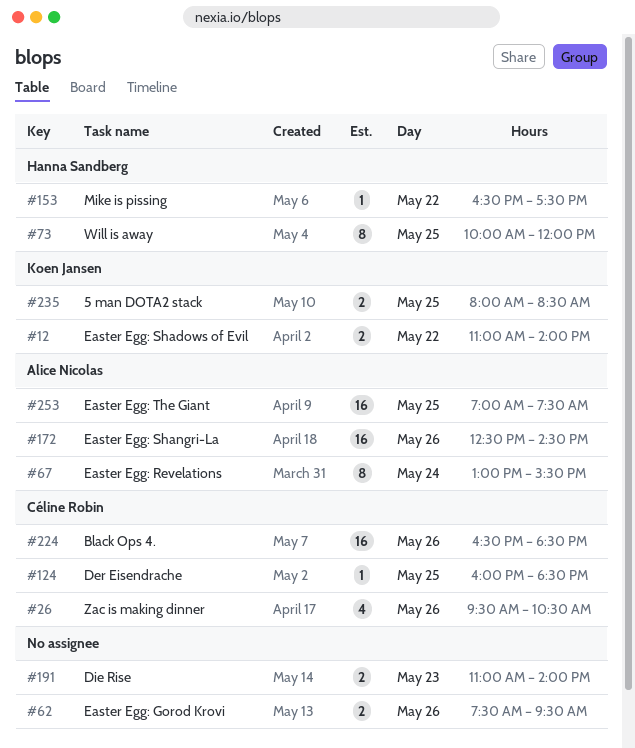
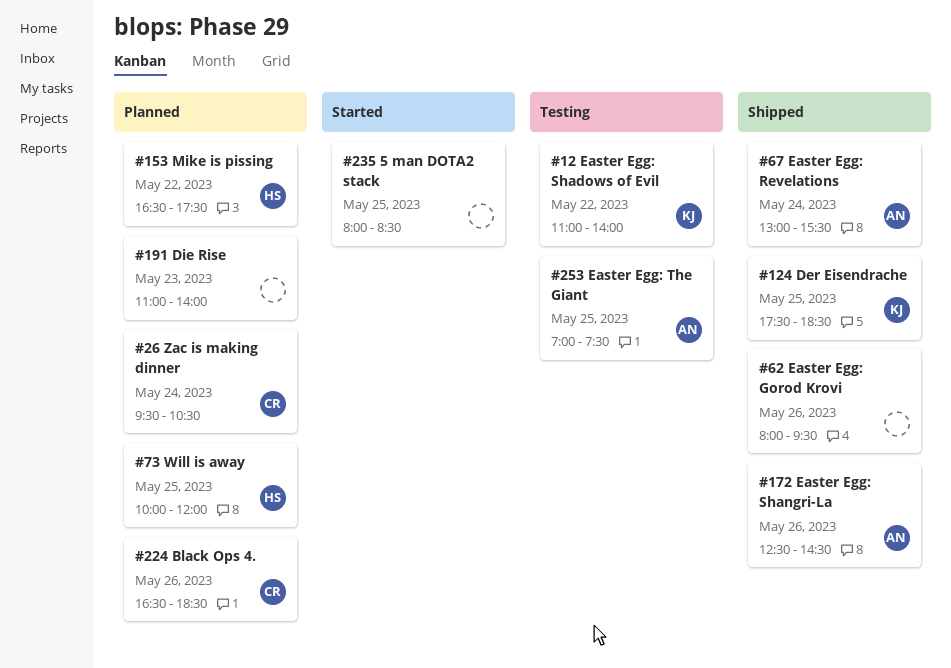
#26, day: May 26 -> May 24
#62, begins: 07:30 -> 08:00
#124, owner: Céline Robin -> Koen Jansen
#124, begins: 16:00 -> 17:30
#235, owner: Koen Jansen -> none

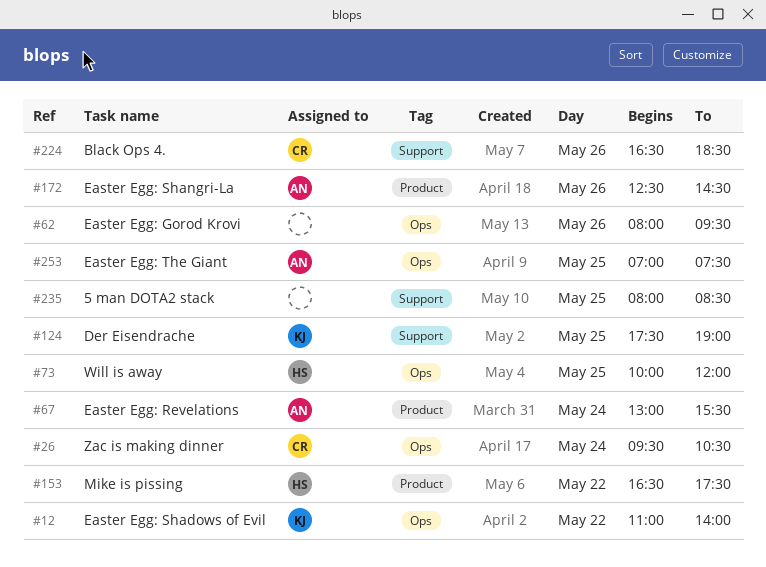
#124, ends: 18:30 -> 19:00
#191: present -> none

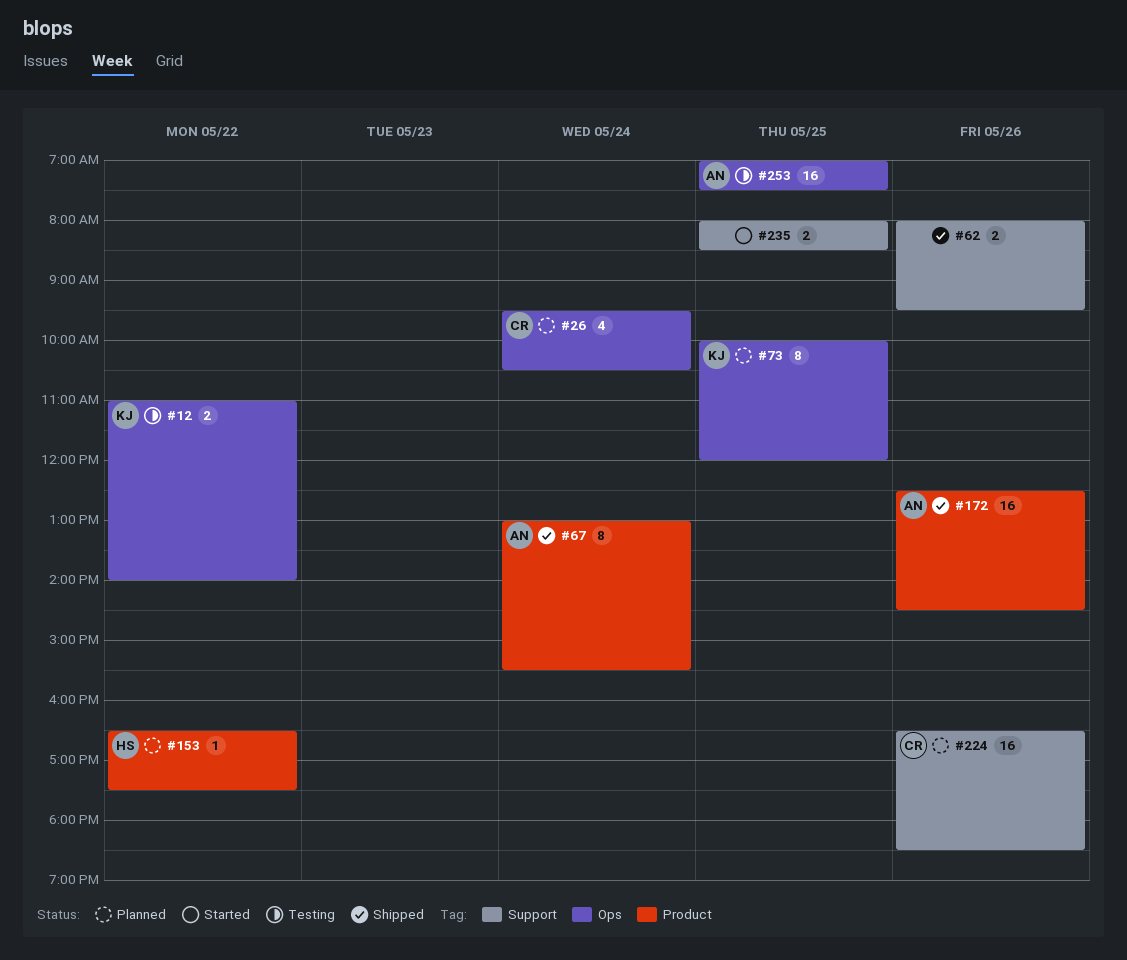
#62, label: Ops -> Support
#73, owner: HS -> KJ
#124: present -> none

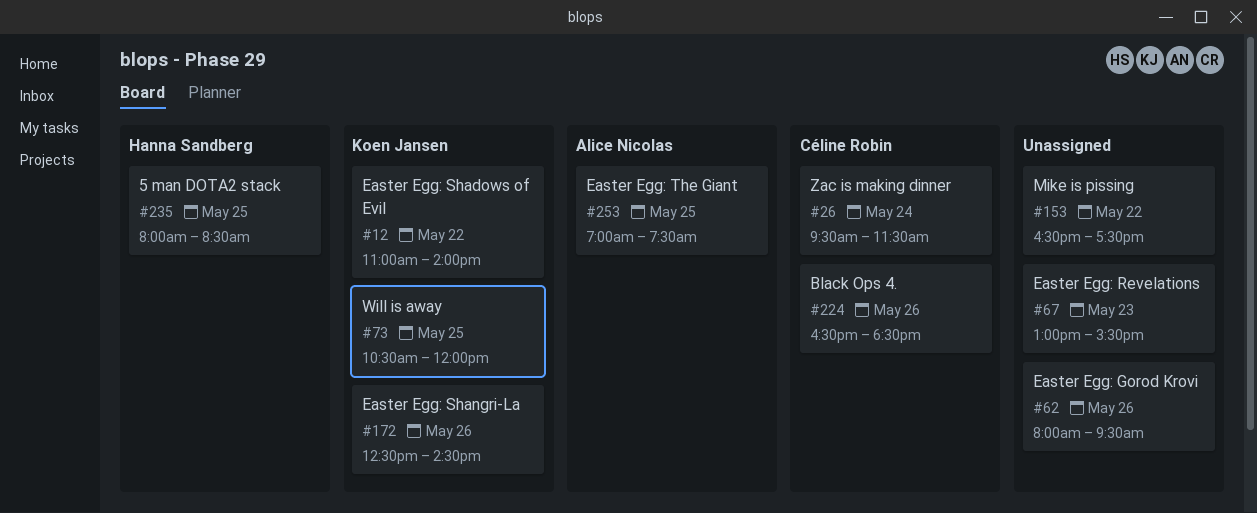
#26, ends: 10:30 -> 11:30
#67, owner: Alice Nicolas -> none
#67, day: May 24 -> May 23
#73, begins: 10:00 -> 10:30
#153, owner: Hanna Sandberg -> none
#172, owner: Alice Nicolas -> Koen Jansen
#235, owner: none -> Hanna Sandberg

